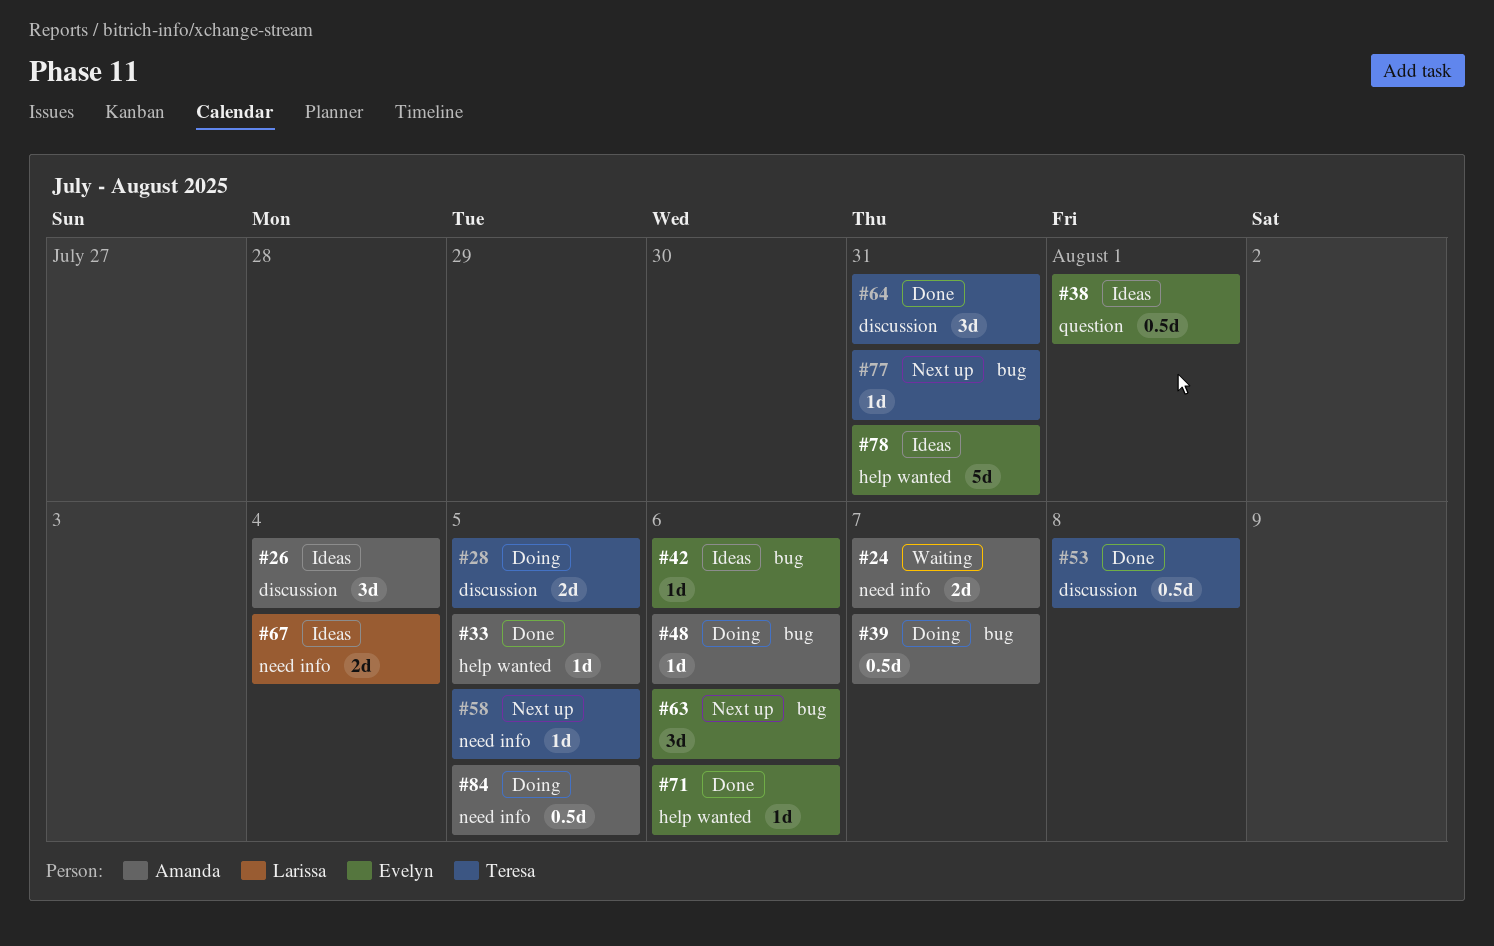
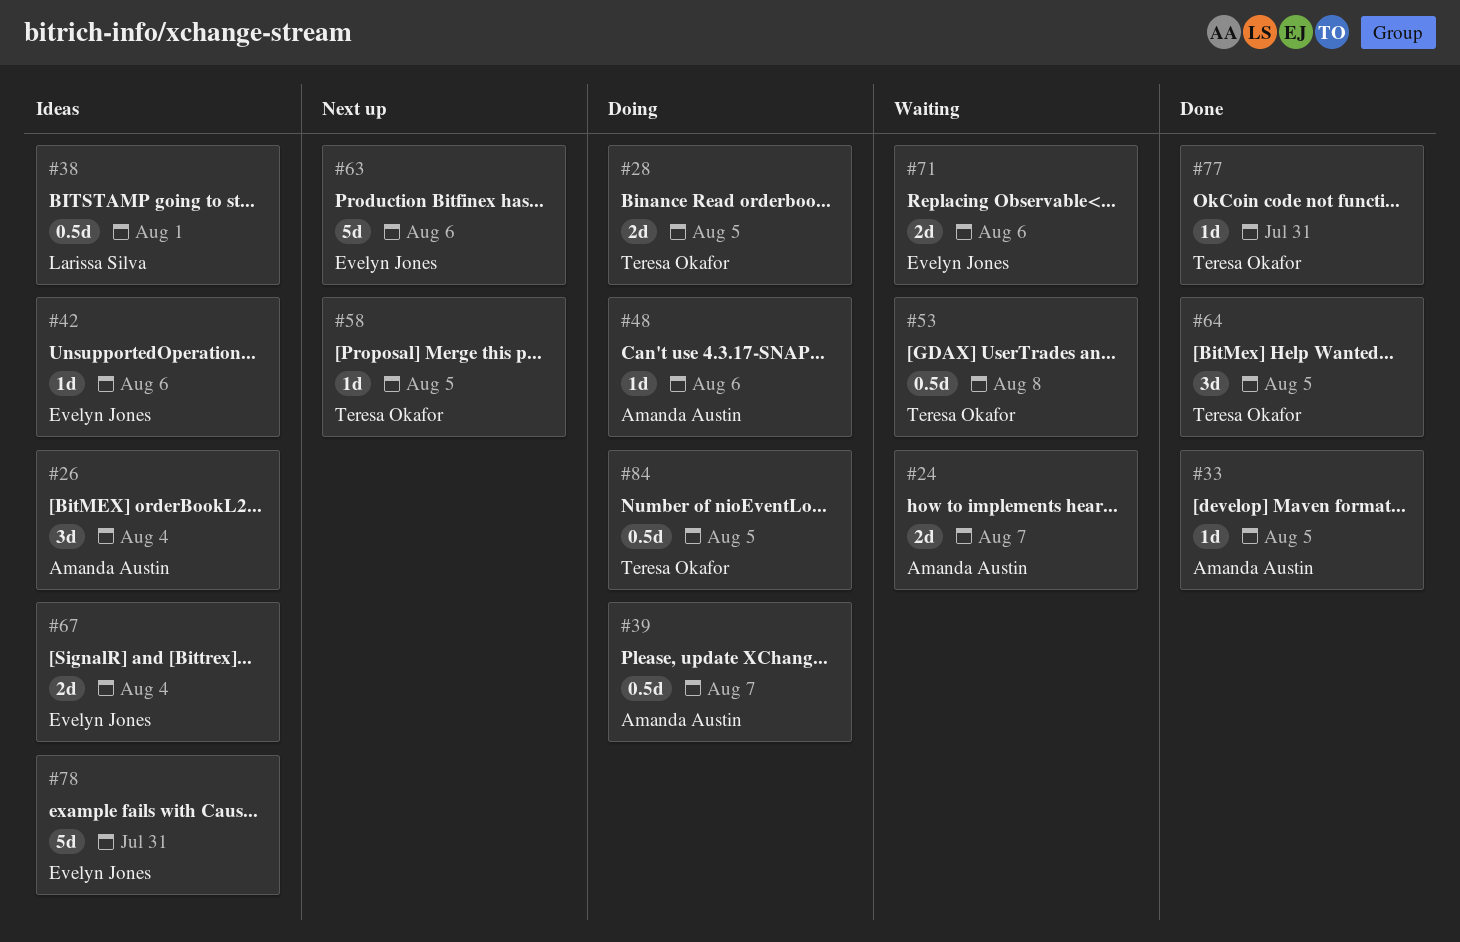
#38, owner: Evelyn Jones -> Larissa Silva
#53, status: Done -> Waiting
#63, estimate: 3d -> 5d
#64, due: Jul 31 -> Aug 5
#67, owner: Larissa Silva -> Evelyn Jones
#71, status: Done -> Waiting
#71, estimate: 1d -> 2d
#77, status: Next up -> Done
#84, owner: Amanda Austin -> Teresa Okafor

